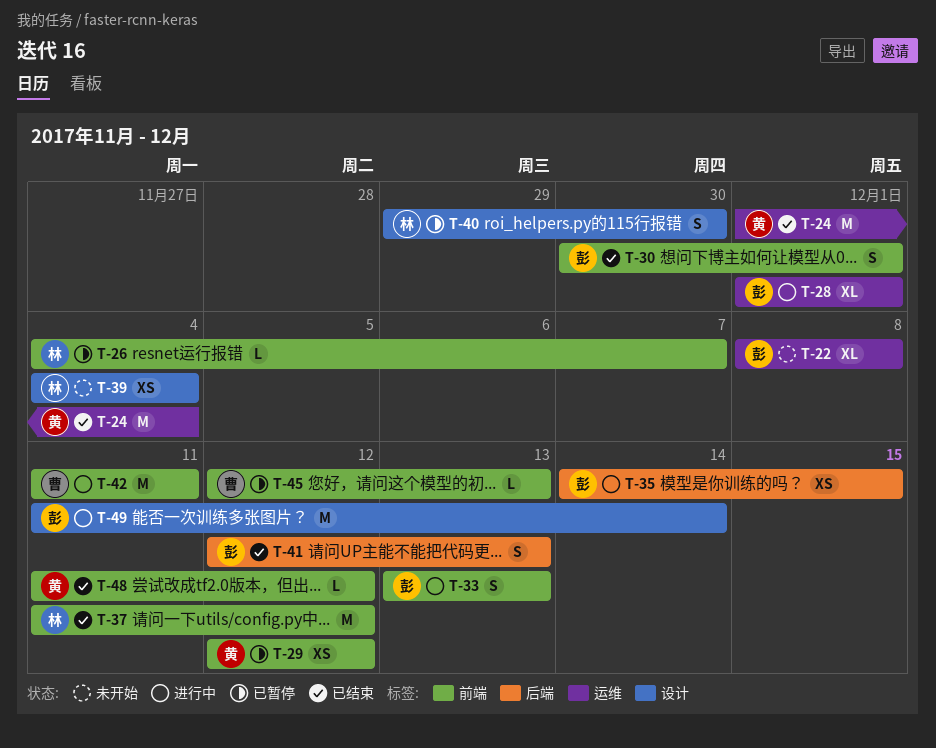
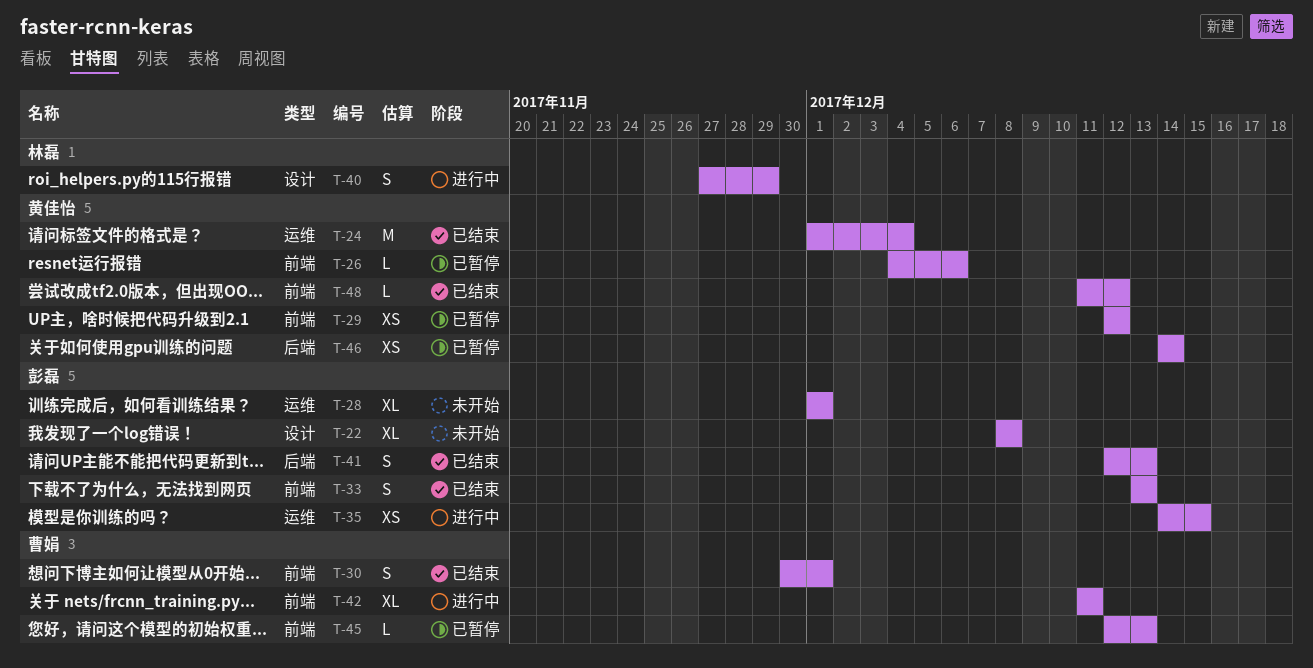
T-22, label: 运维 -> 设计
T-26, owner: 林磊 -> 黄佳怡
T-26, due: Dec 7 -> Dec 6
T-28, status: 进行中 -> 未开始
T-30, owner: 彭磊 -> 曹娟
T-33, status: 进行中 -> 已结束
T-35, label: 后端 -> 运维
T-37: present -> none
T-39: present -> none
T-40, status: 已暂停 -> 进行中
T-40, start: Nov 29 -> Nov 27
T-40, due: Nov 30 -> Nov 29
T-42, estimate: M -> XL
T-46: none -> present
T-49: present -> none

